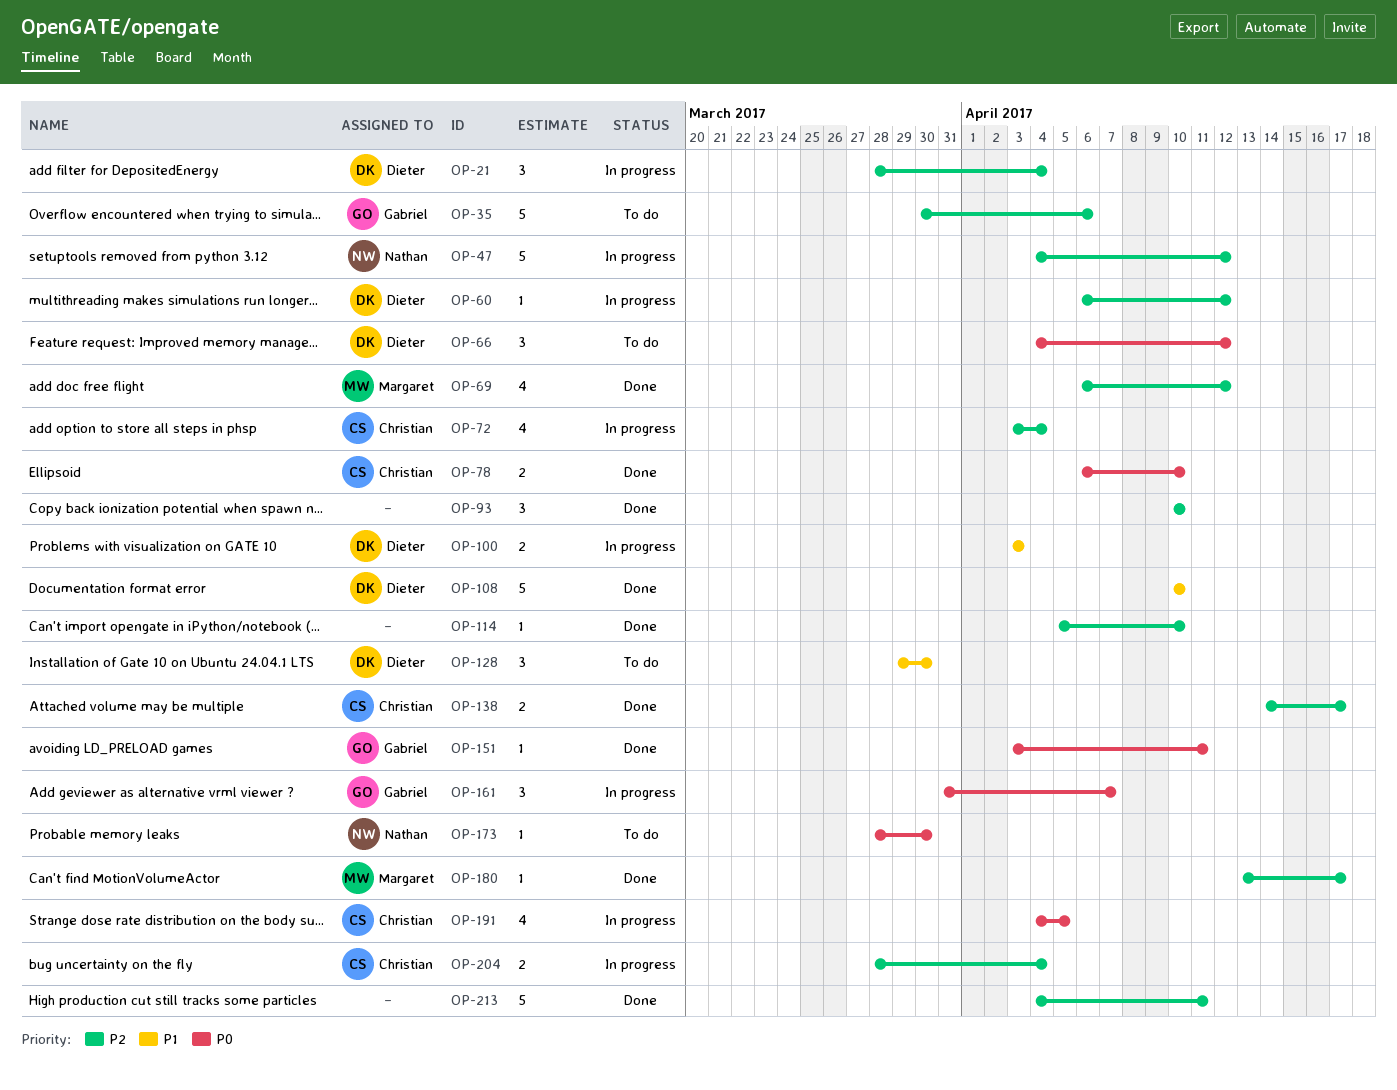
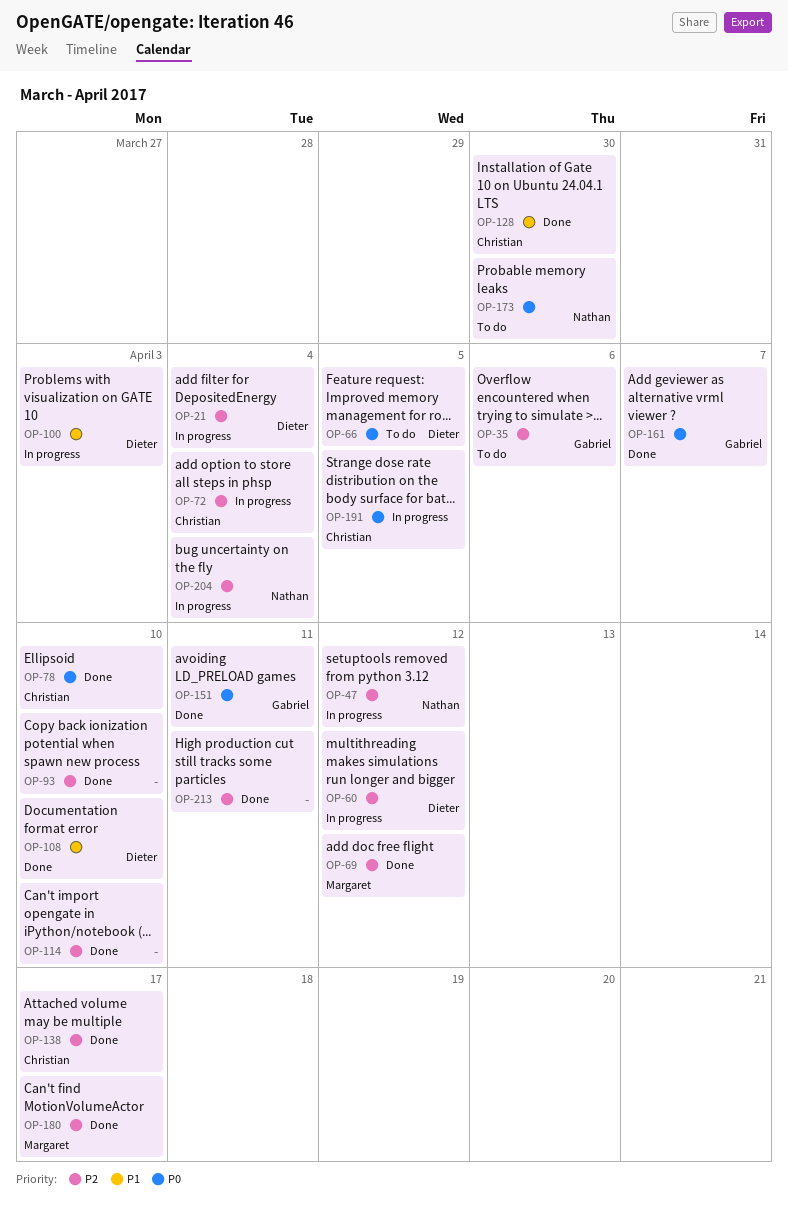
OP-66, due: Apr 12 -> Apr 5
OP-128, status: To do -> Done
OP-128, owner: Dieter -> Christian
OP-161, status: In progress -> Done
OP-204, owner: Christian -> Nathan

